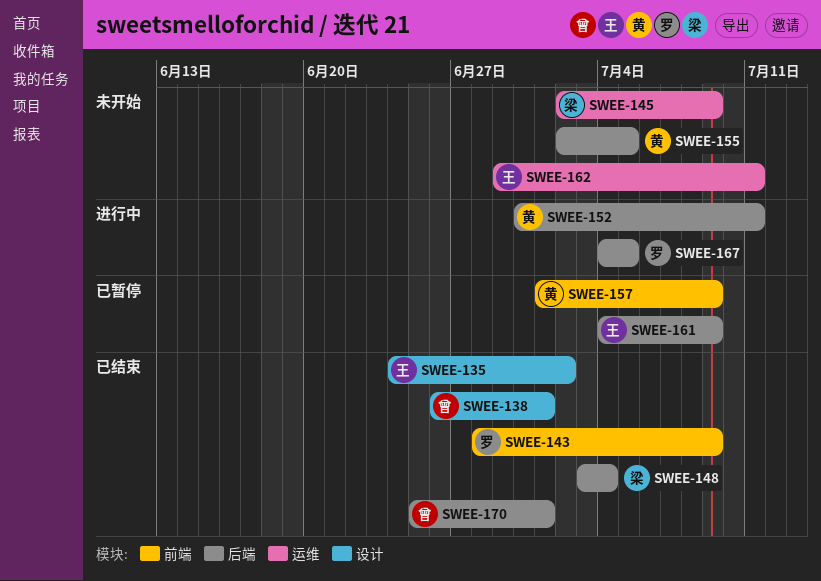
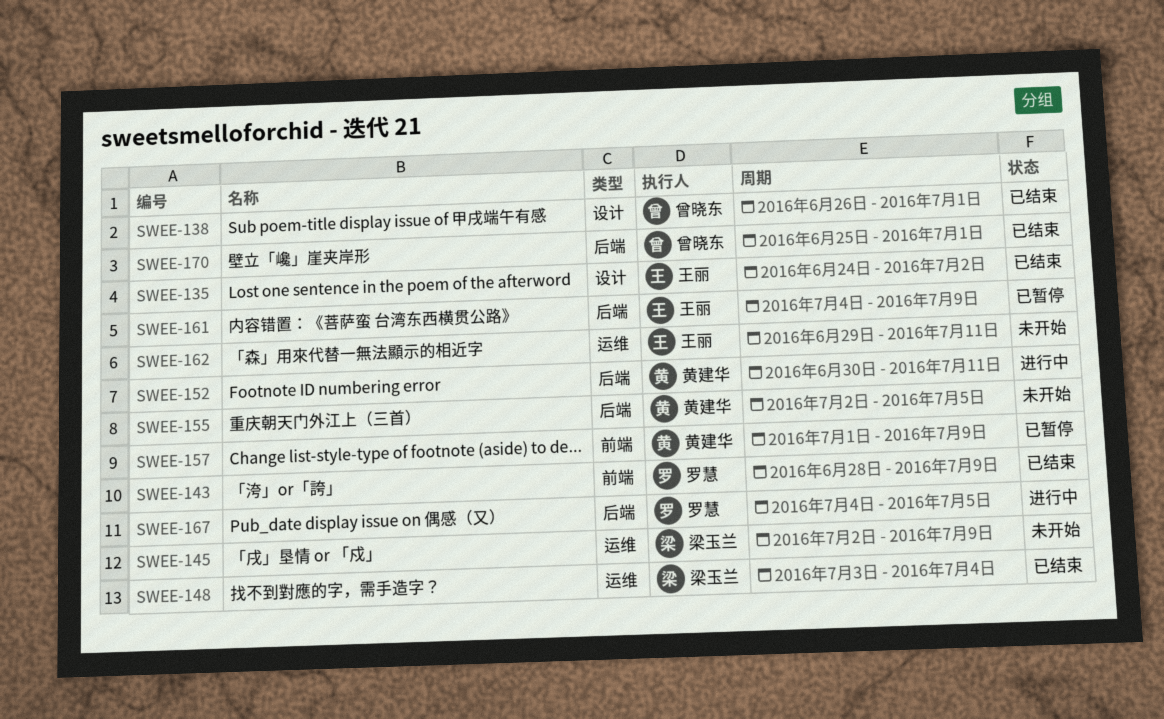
SWEE-148, label: 后端 -> 运维

